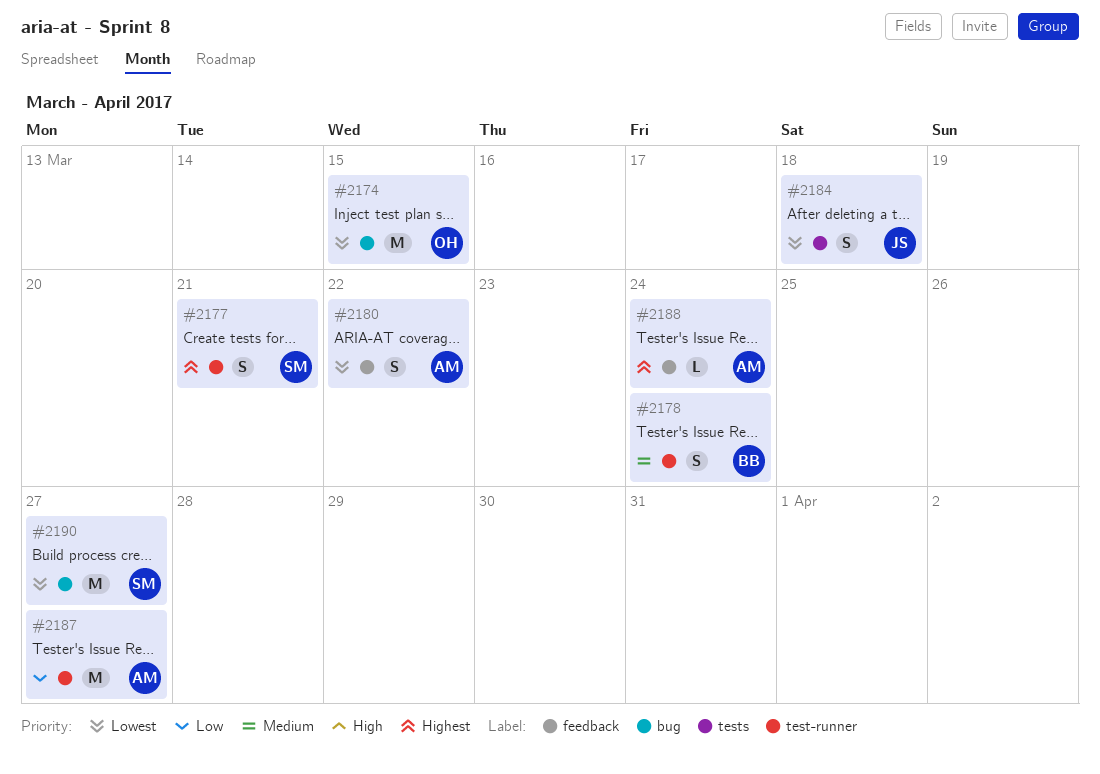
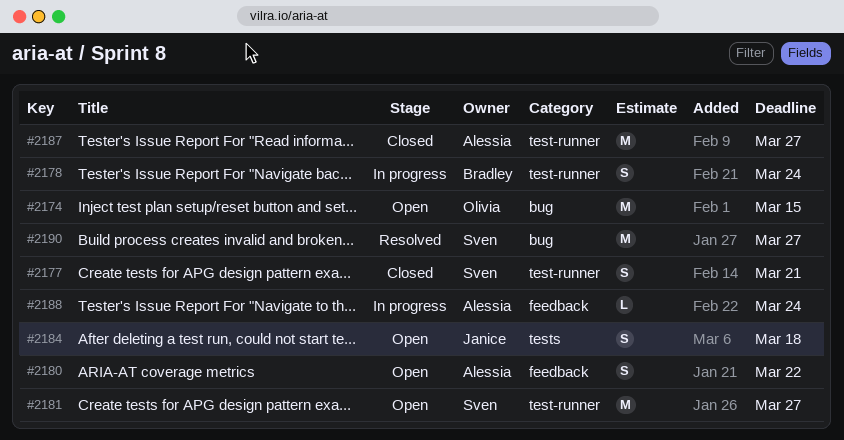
#2181: none -> present

